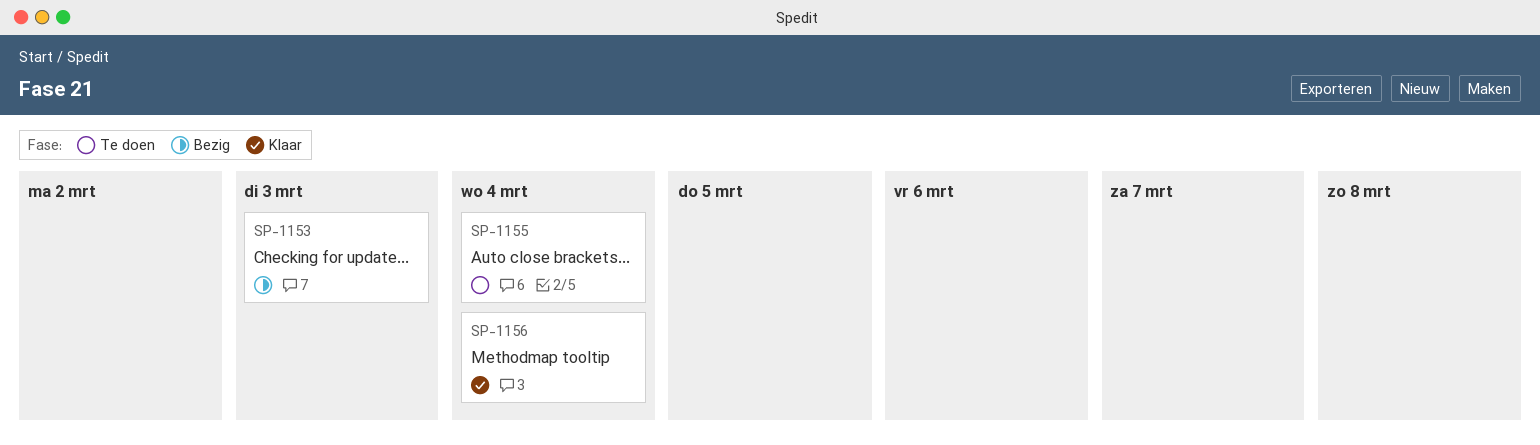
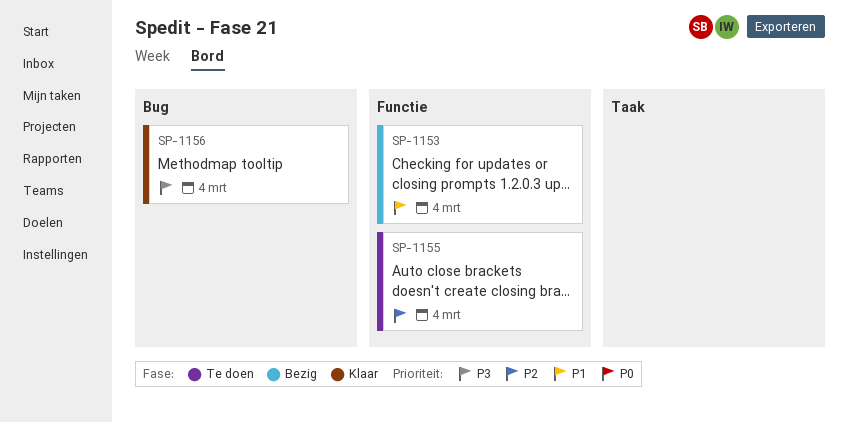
SP-1153, due: Mar 3 -> Mar 4

